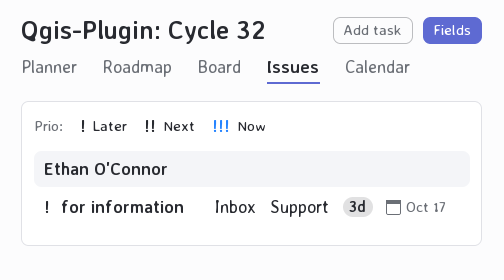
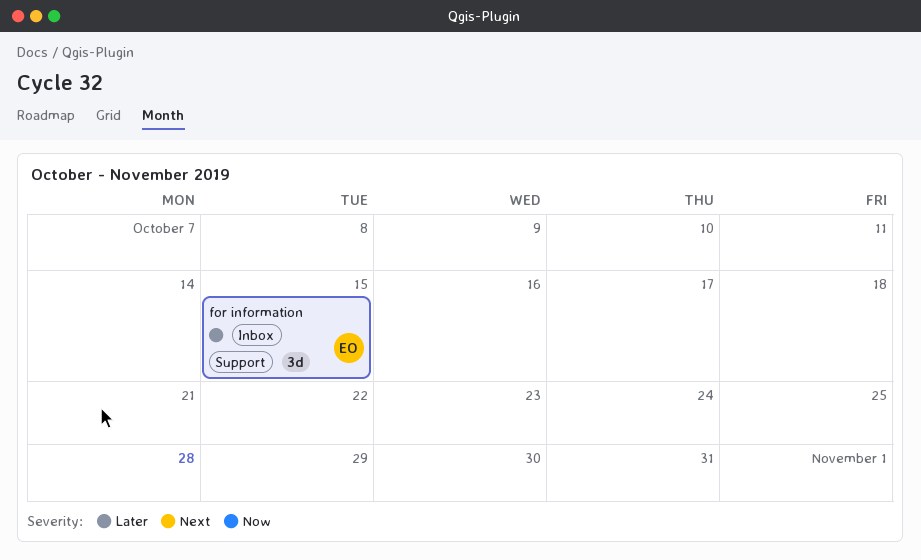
for information, due: Oct 17 -> Oct 15

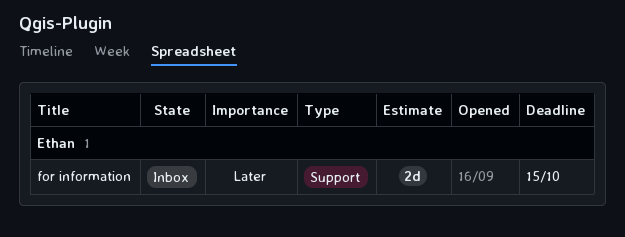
for information, estimate: 3d -> 2d

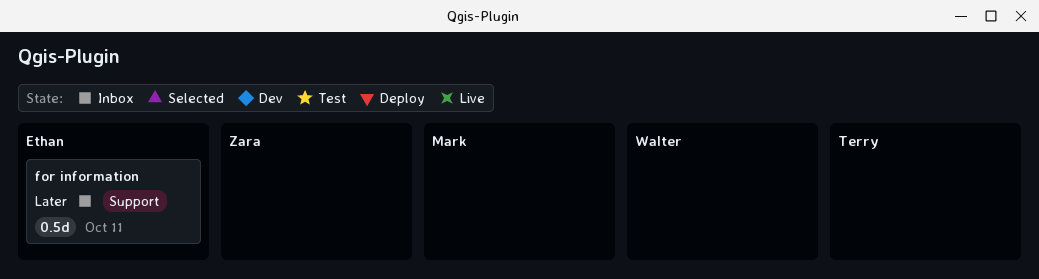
for information, estimate: 2d -> 0.5d
for information, due: Oct 15 -> Oct 11

